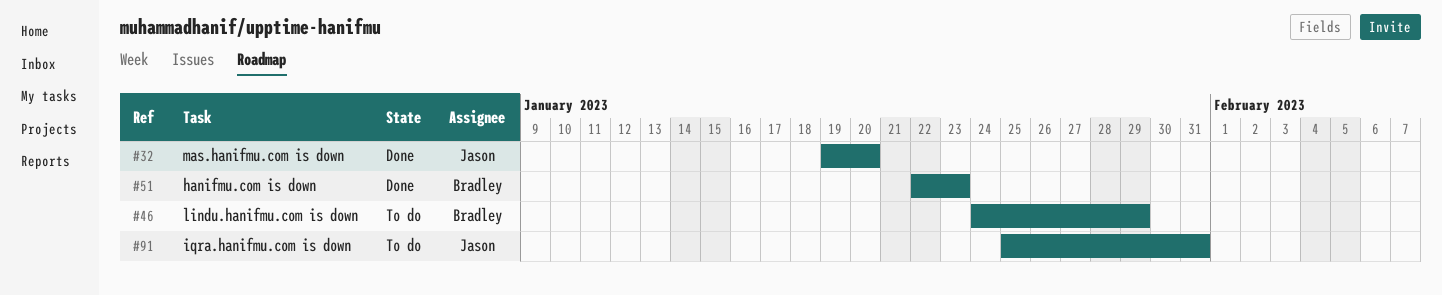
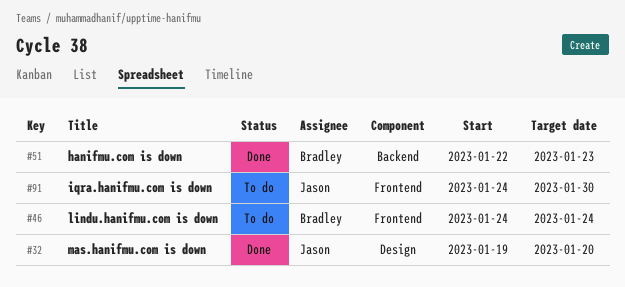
#46, due: Jan 29 -> Jan 24
#91, start: Jan 25 -> Jan 24
#91, due: Jan 31 -> Jan 30

